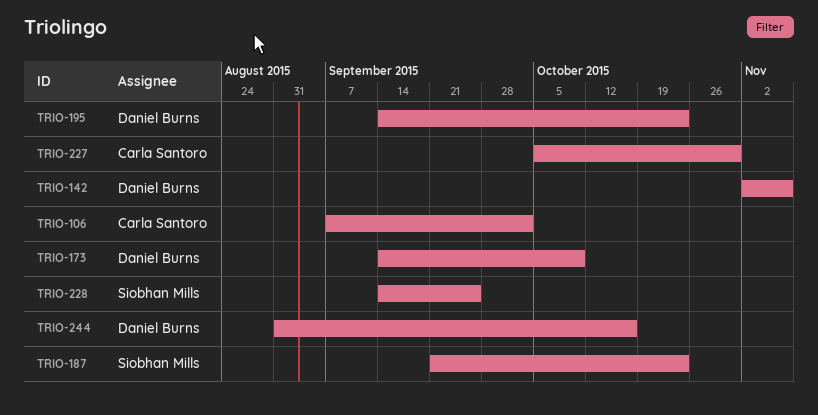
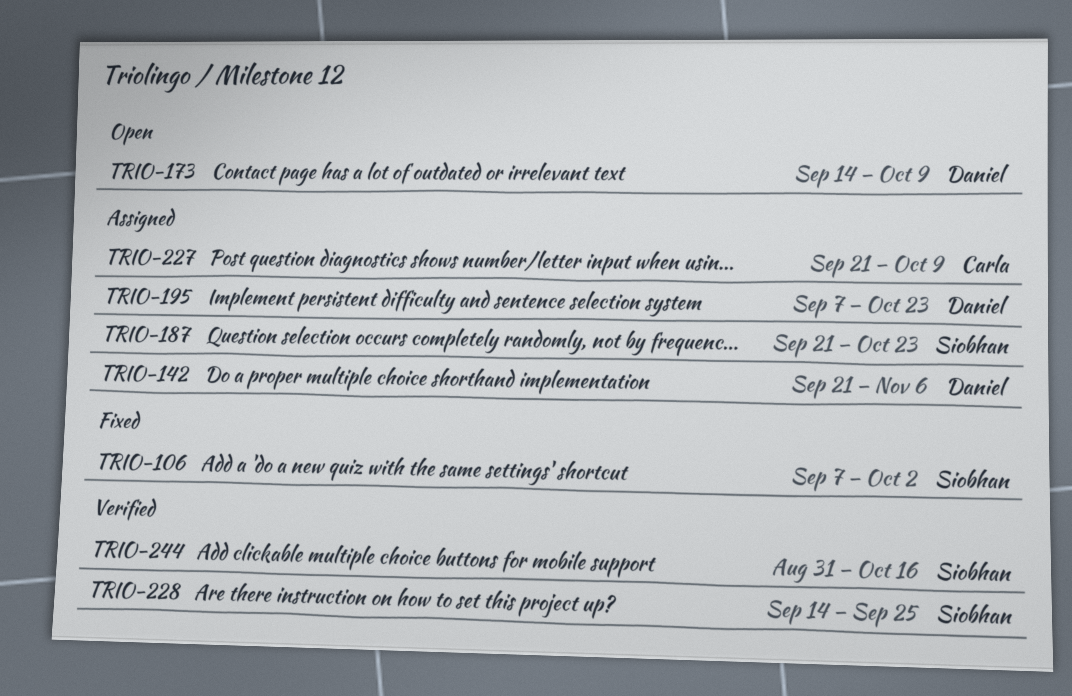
TRIO-106, owner: Carla Santoro -> Siobhan Mills
TRIO-142, start: Nov 2 -> Sep 21
TRIO-195, start: Sep 14 -> Sep 7
TRIO-227, start: Oct 5 -> Sep 21
TRIO-227, due: Oct 30 -> Oct 9
TRIO-244, owner: Daniel Burns -> Siobhan Mills

